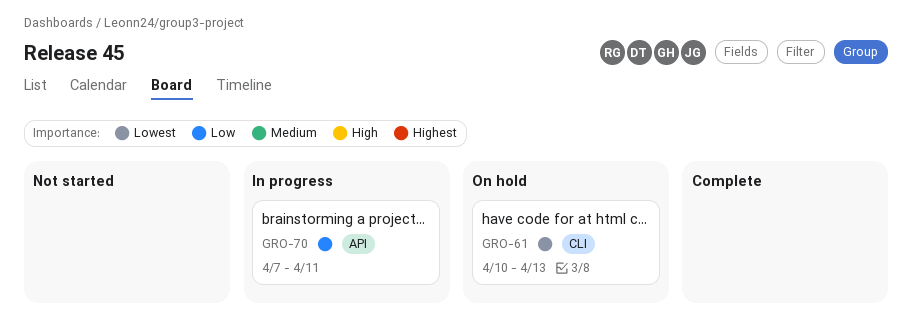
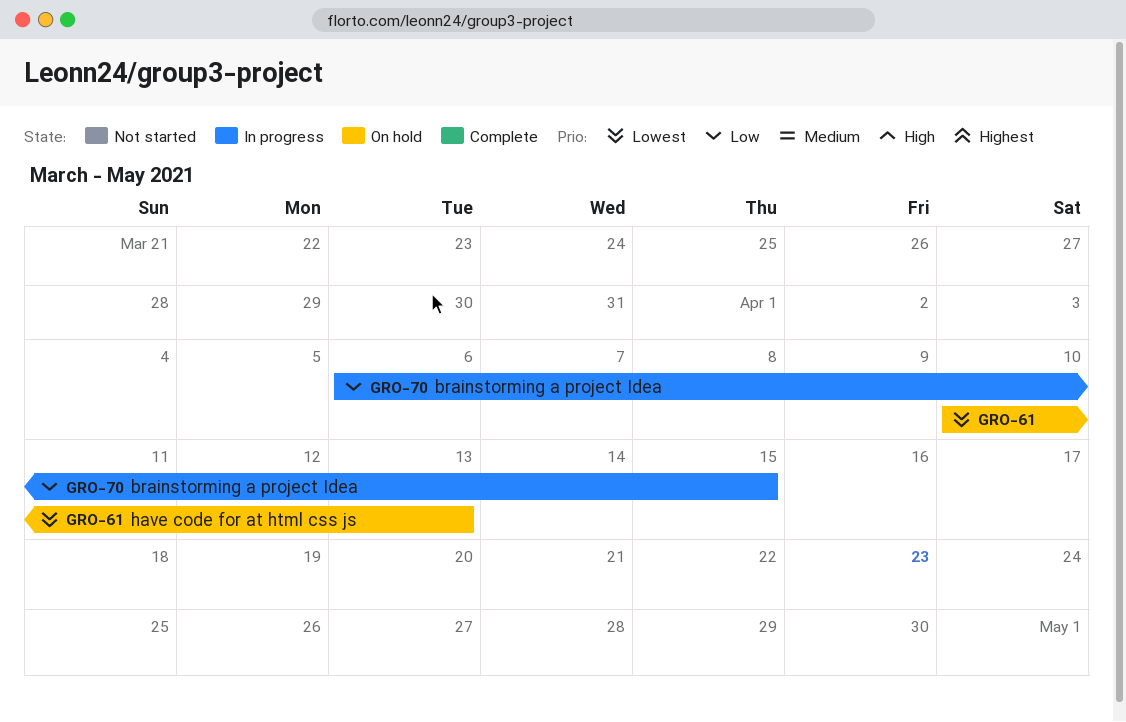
GRO-70, start: Apr 7 -> Apr 6
GRO-70, due: Apr 11 -> Apr 15

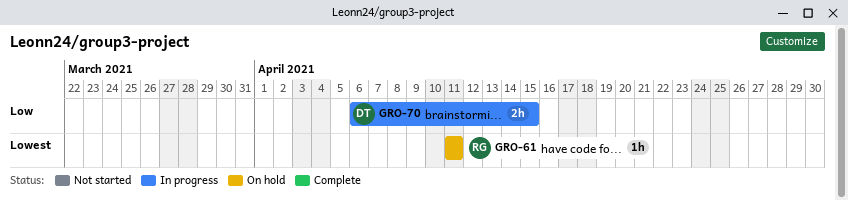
GRO-61, start: Apr 10 -> Apr 11
GRO-61, due: Apr 13 -> Apr 11

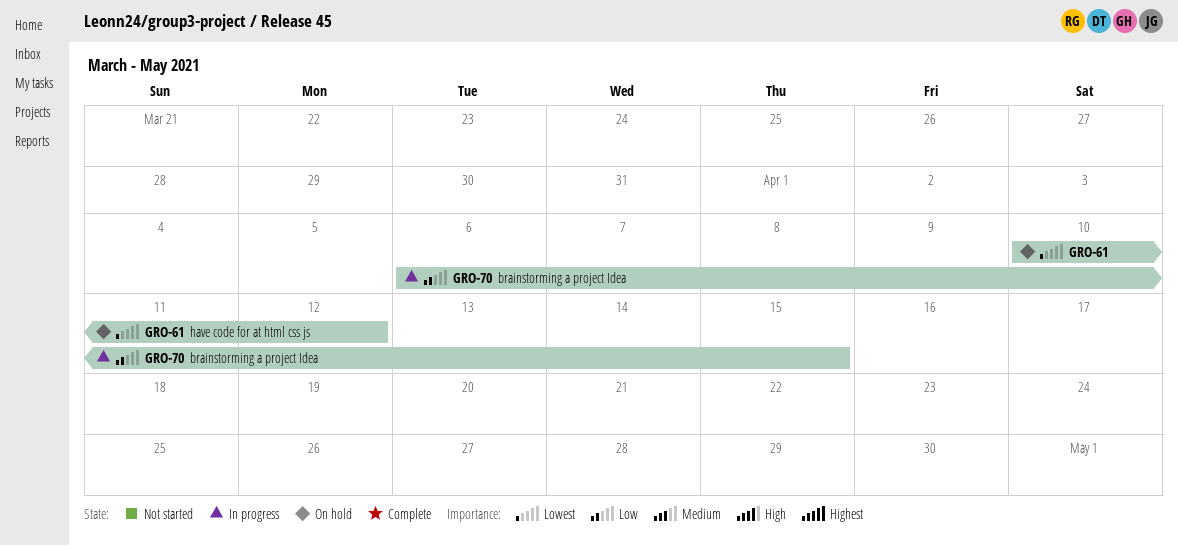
GRO-61, start: Apr 11 -> Apr 10
GRO-61, due: Apr 11 -> Apr 12

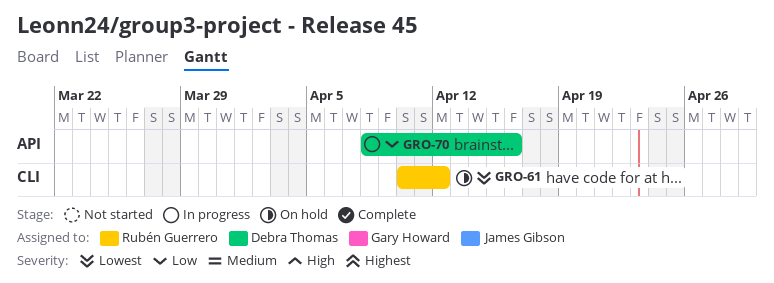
GRO-70, start: Apr 6 -> Apr 8
GRO-70, due: Apr 15 -> Apr 16

